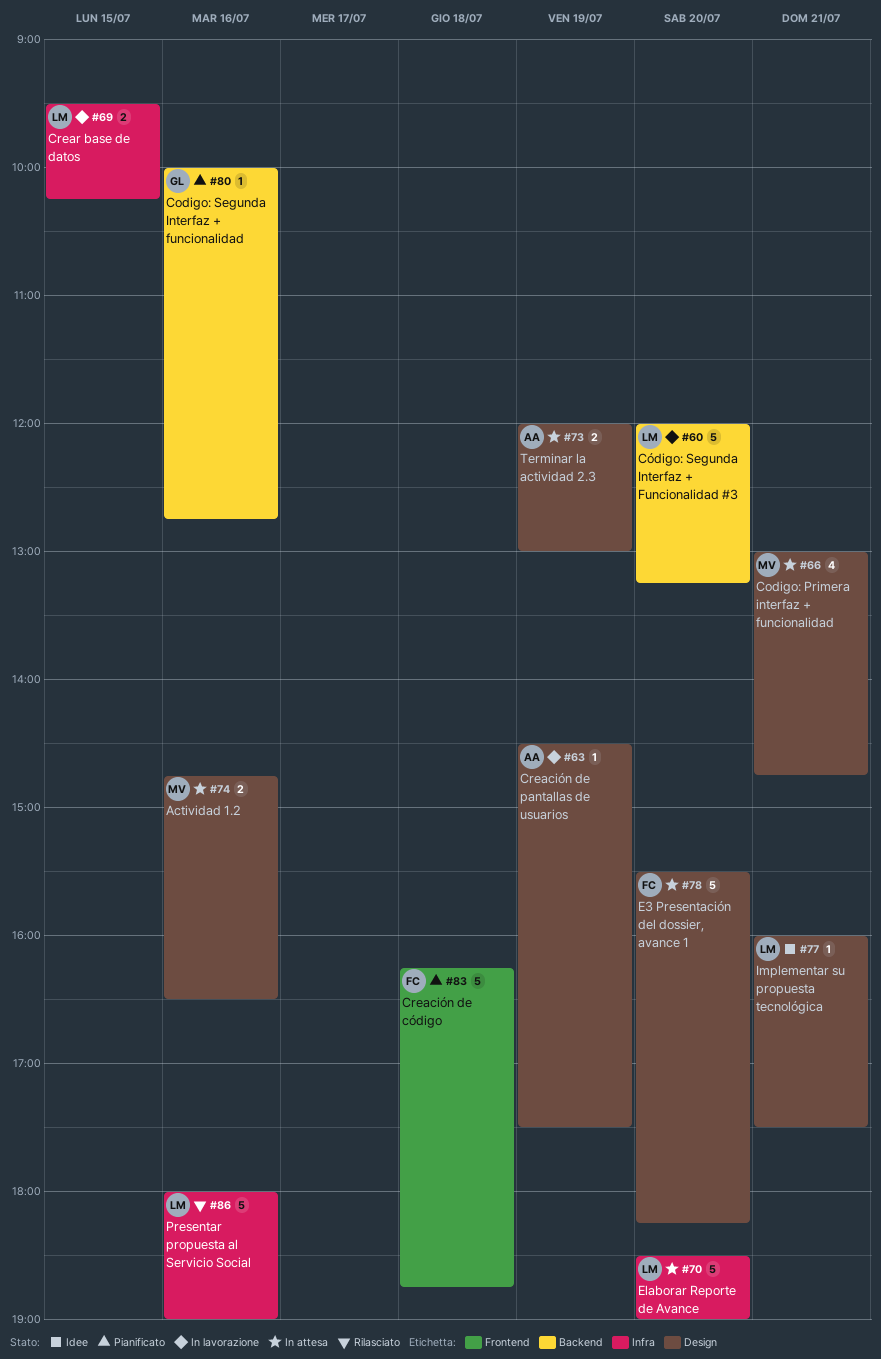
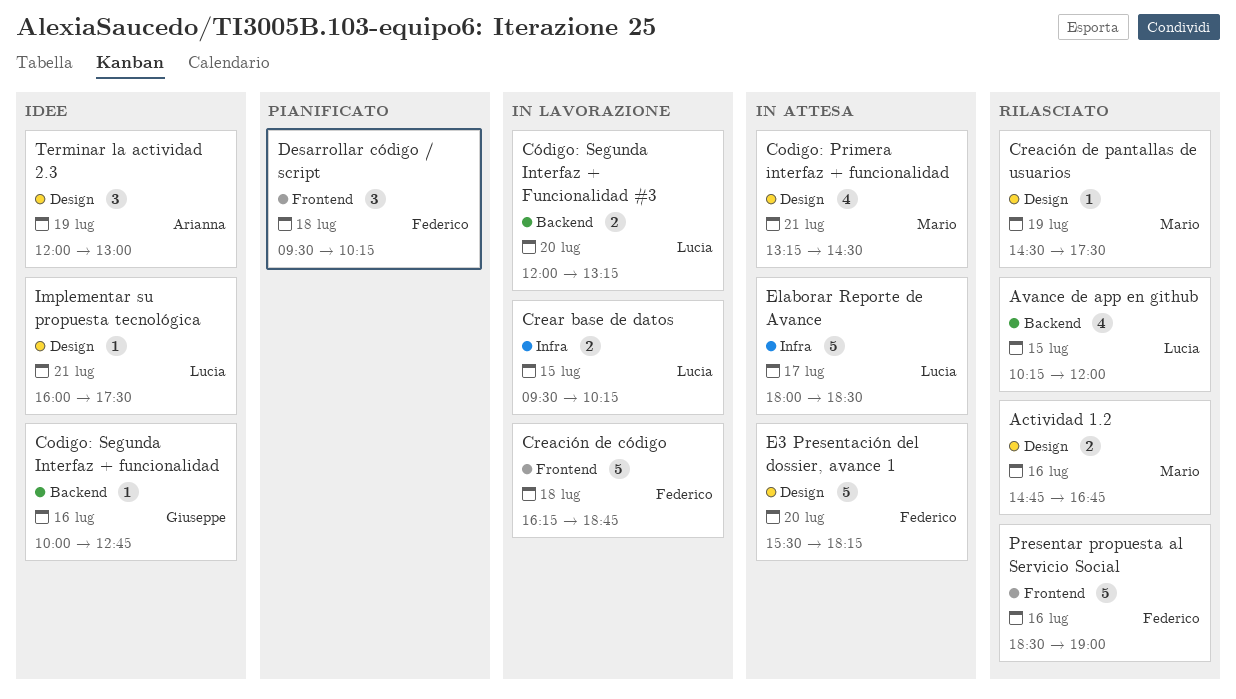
Actividad 1.2, status: In attesa -> Rilasciato
Actividad 1.2, ends: 16:30 -> 16:45
Avance de app en github: none -> present
Codigo: Primera interfaz + funcionalidad, begins: 13:00 -> 13:15
Codigo: Primera interfaz + funcionalidad, ends: 14:45 -> 14:30
Codigo: Segunda Interfaz + funcionalidad, status: Pianificato -> Idee
Creación de código, status: Pianificato -> In lavorazione
Creación de pantallas de usuarios, status: In lavorazione -> Rilasciato
Creación de pantallas de usuarios, owner: Arianna -> Mario
Código: Segunda Interfaz + Funcionalidad #3, estimate: 5 -> 2
Desarrollar código / script: none -> present
Elaborar Reporte de Avance, day: Jul 20 -> Jul 17
Elaborar Reporte de Avance, begins: 18:30 -> 18:00
Elaborar Reporte de Avance, ends: 19:00 -> 18:30
Presentar propuesta al Servicio Social, owner: Lucia -> Federico
Presentar propuesta al Servicio Social, label: Infra -> Frontend
Presentar propuesta al Servicio Social, begins: 18:00 -> 18:30
Terminar la actividad 2.3, status: In attesa -> Idee
Terminar la actividad 2.3, estimate: 2 -> 3

